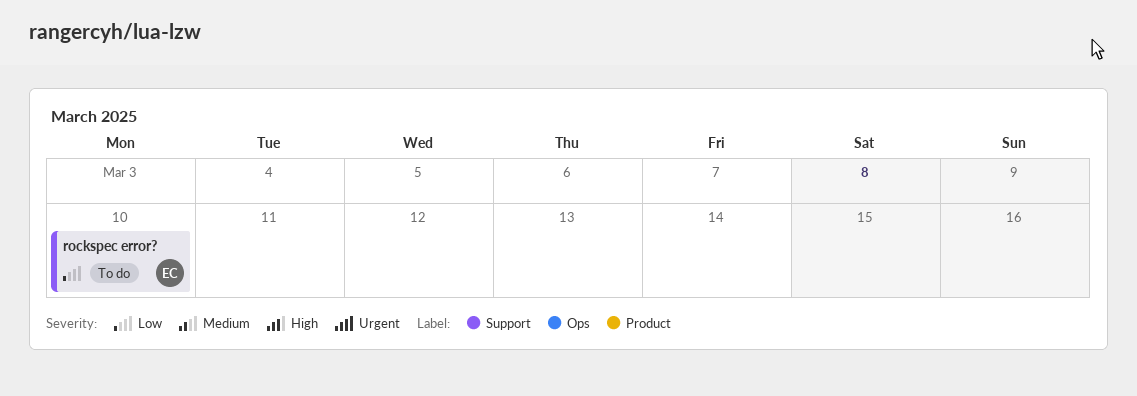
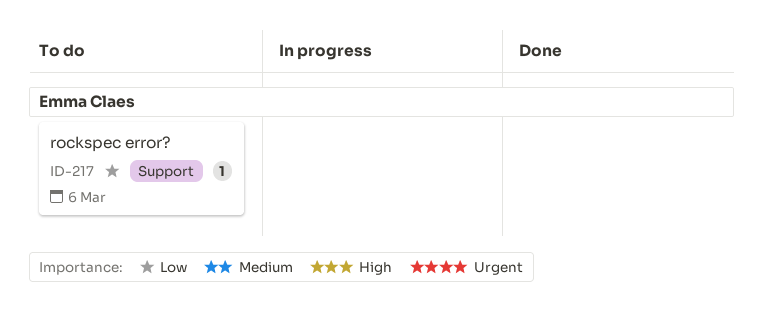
rockspec error?, due: Mar 10 -> Mar 6

